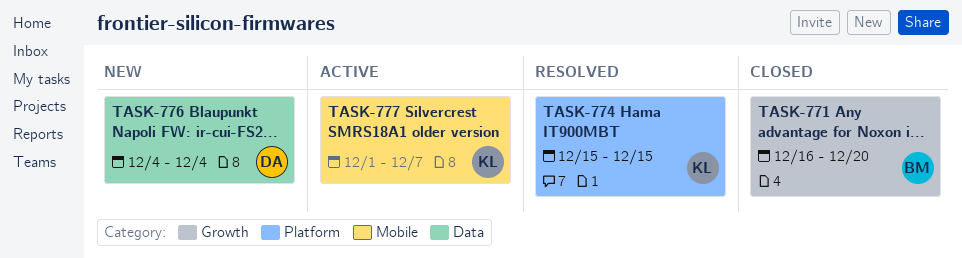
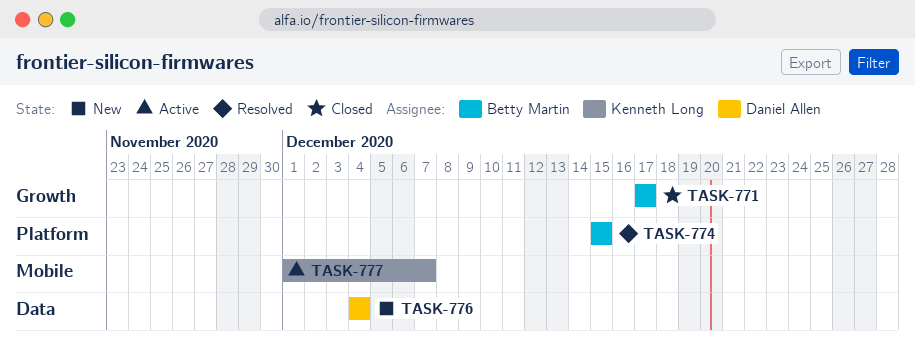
TASK-771, start: Dec 16 -> Dec 17
TASK-771, due: Dec 20 -> Dec 17
TASK-774, owner: Kenneth Long -> Betty Martin

